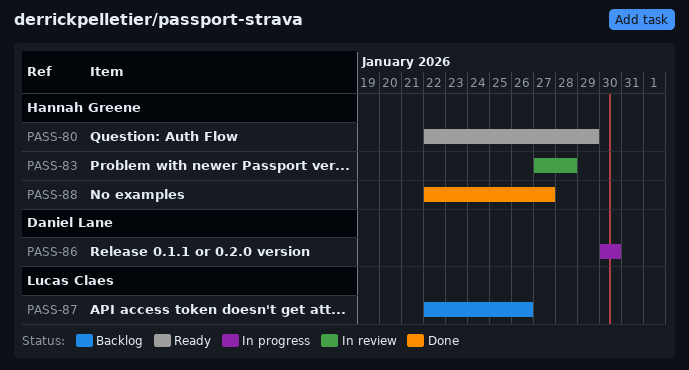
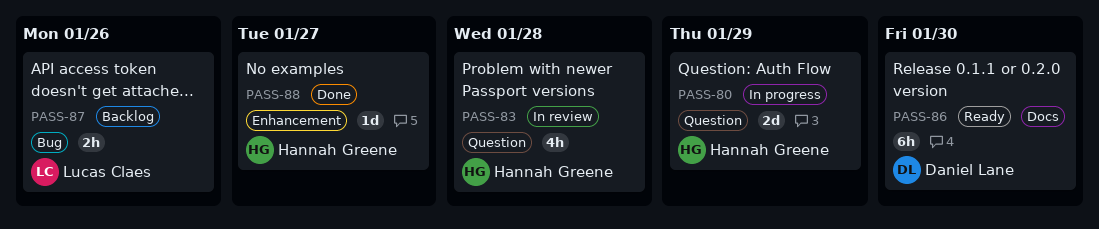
PASS-80, status: Ready -> In progress
PASS-86, status: In progress -> Ready

